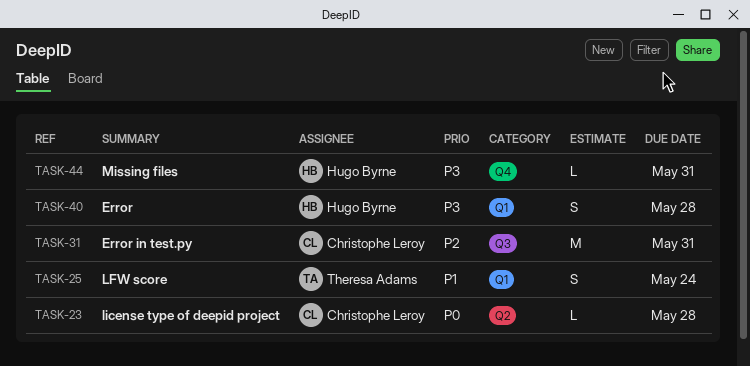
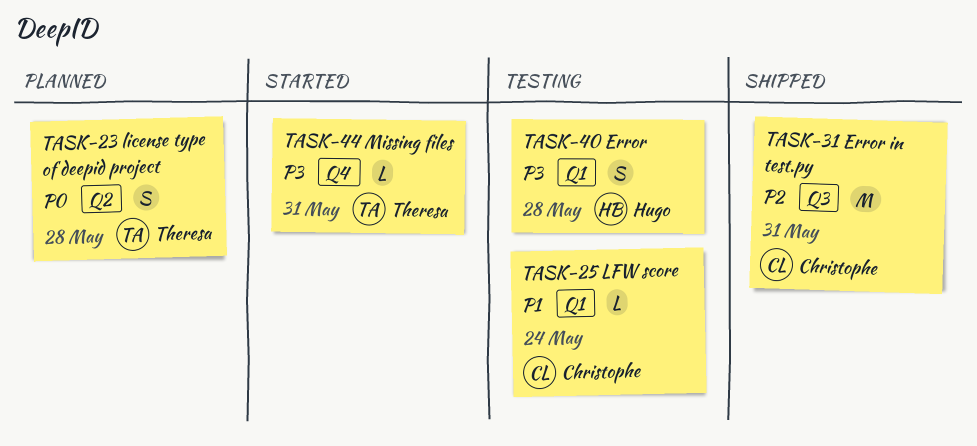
TASK-23, owner: Christophe Leroy -> Theresa Adams
TASK-23, estimate: L -> S
TASK-25, owner: Theresa Adams -> Christophe Leroy
TASK-25, estimate: S -> L
TASK-44, owner: Hugo Byrne -> Theresa Adams

